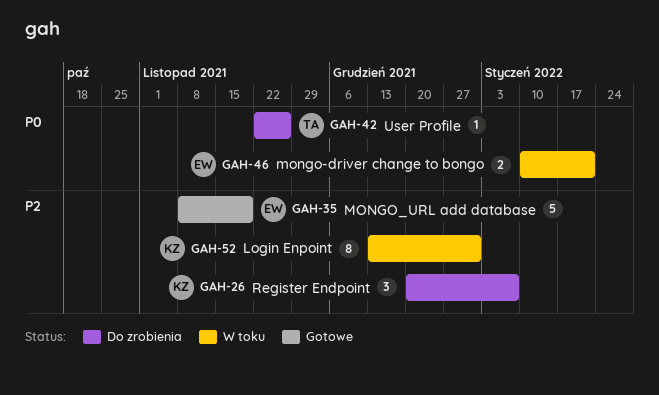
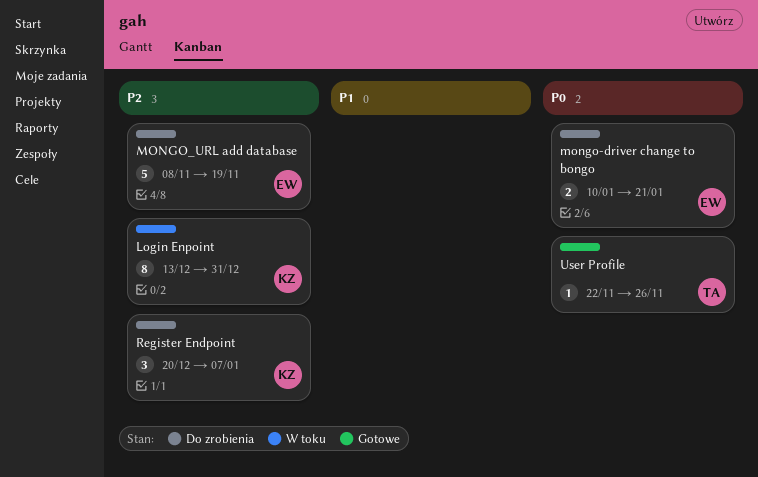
mongo-driver change to bongo, status: W toku -> Do zrobienia
MONGO_URL add database, status: Gotowe -> Do zrobienia
User Profile, status: Do zrobienia -> Gotowe

